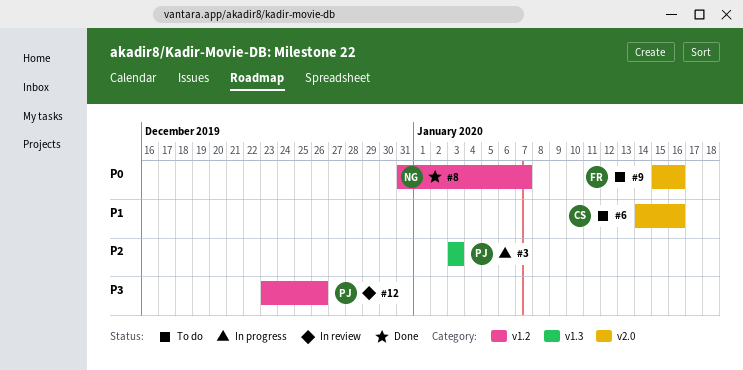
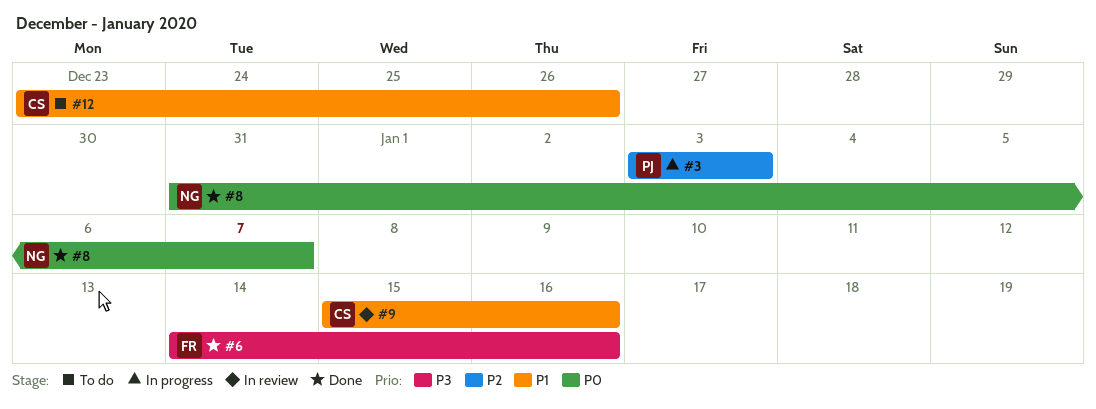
#6, status: To do -> Done
#6, owner: CS -> FR
#6, priority: P1 -> P3
#9, status: To do -> In review
#9, owner: FR -> CS
#9, priority: P0 -> P1
#12, status: In review -> To do
#12, owner: PJ -> CS
#12, priority: P3 -> P1

